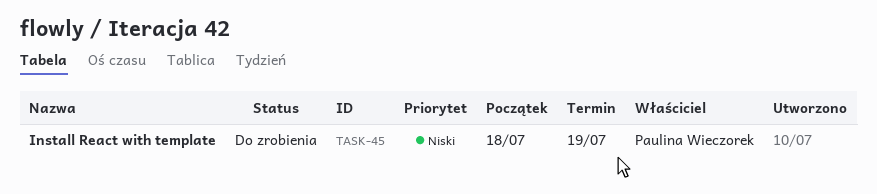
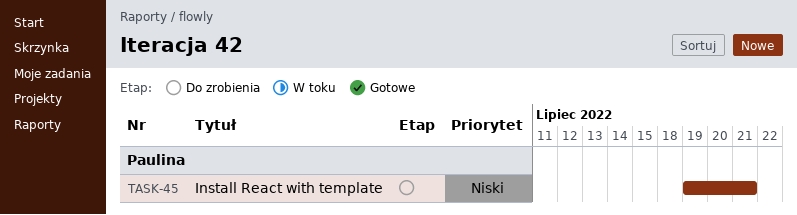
TASK-45, start: Jul 18 -> Jul 19
TASK-45, due: Jul 19 -> Jul 21

